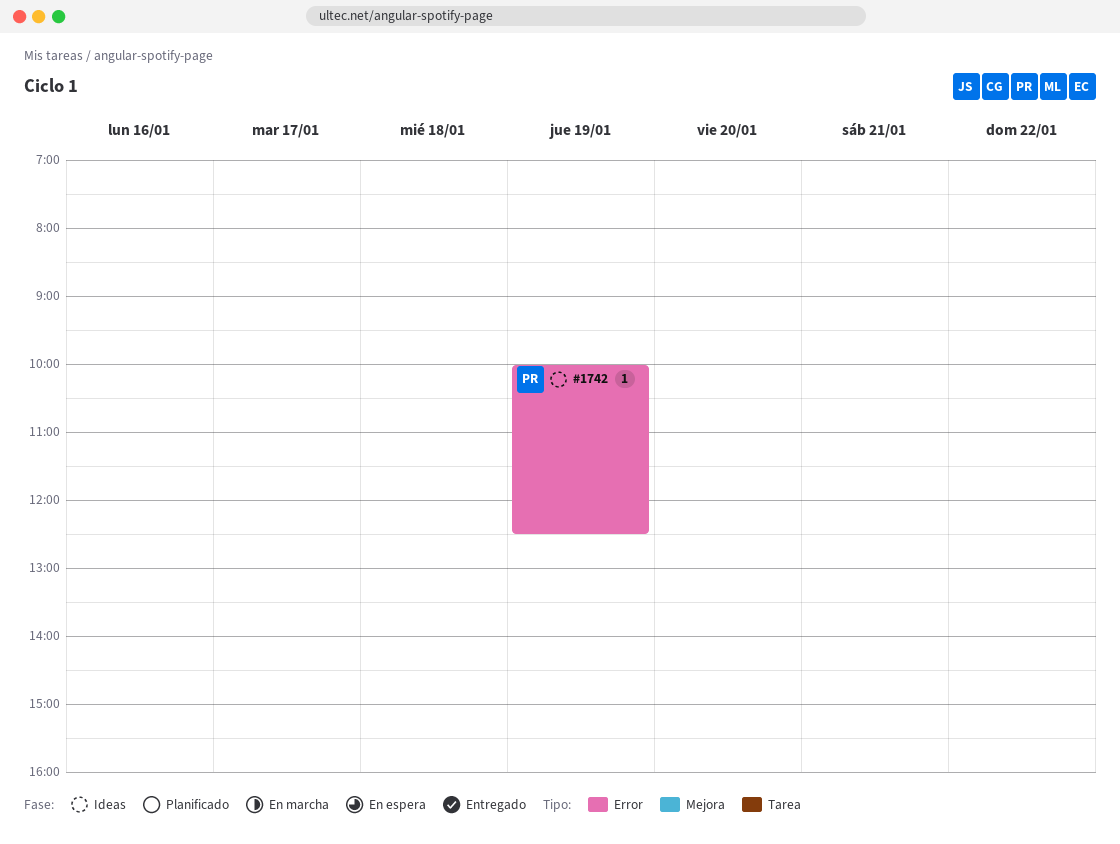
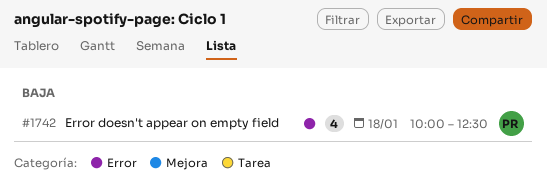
#1742, estimate: 1 -> 4
#1742, day: Jan 19 -> Jan 18

